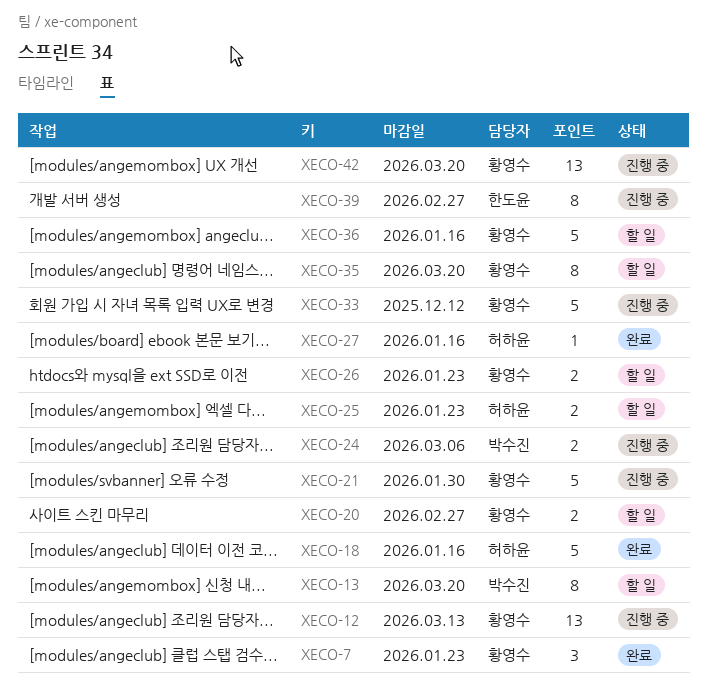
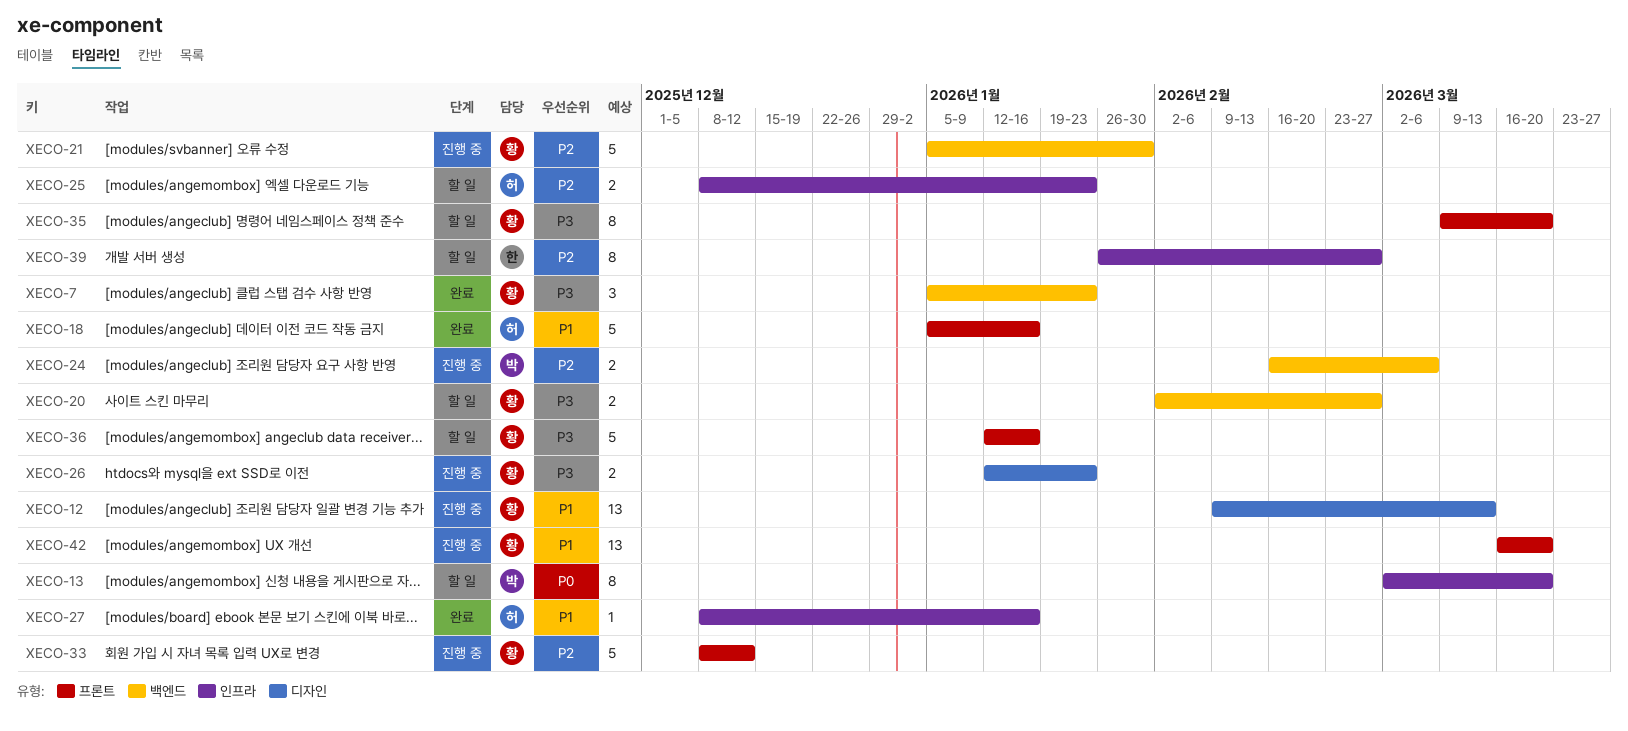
XECO-26, status: 할 일 -> 진행 중
XECO-39, status: 진행 중 -> 할 일

